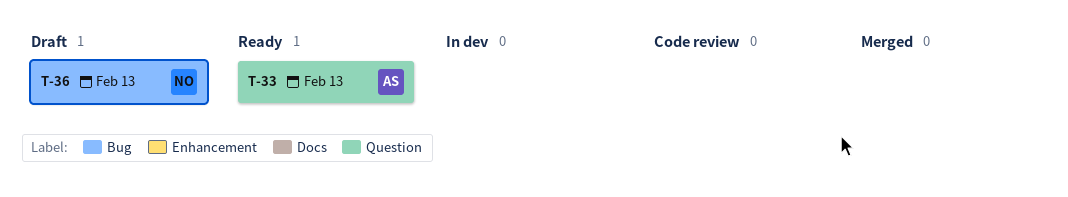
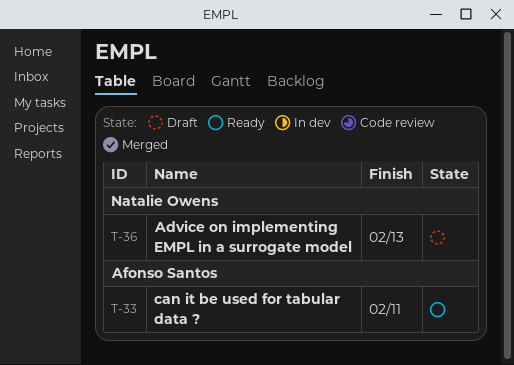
T-33, due: Feb 13 -> Feb 11

